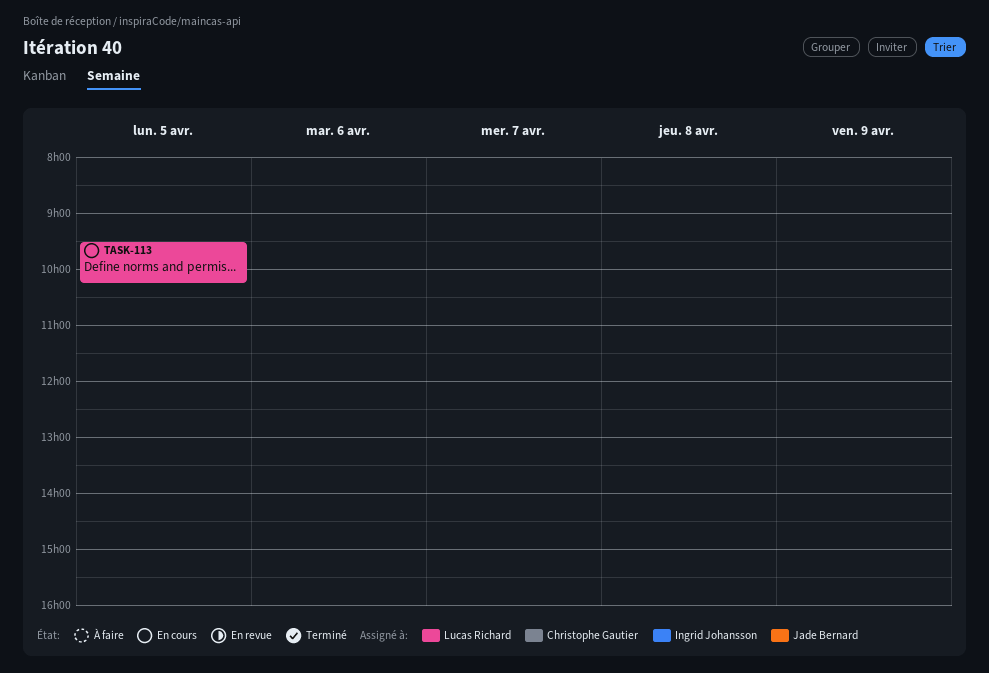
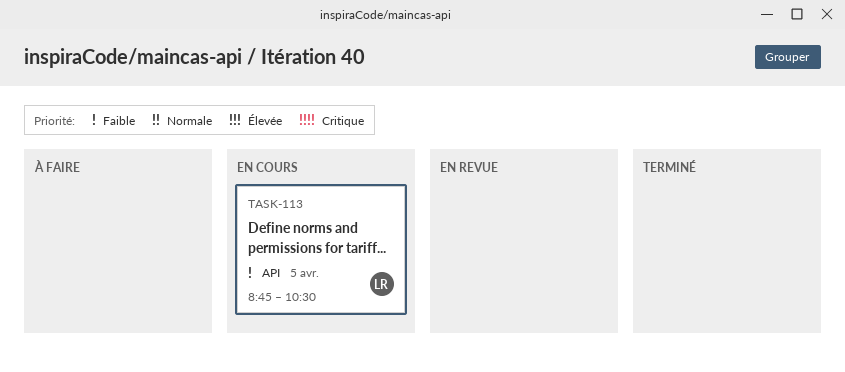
TASK-113, begins: 09:30 -> 08:45
TASK-113, ends: 10:15 -> 10:30

